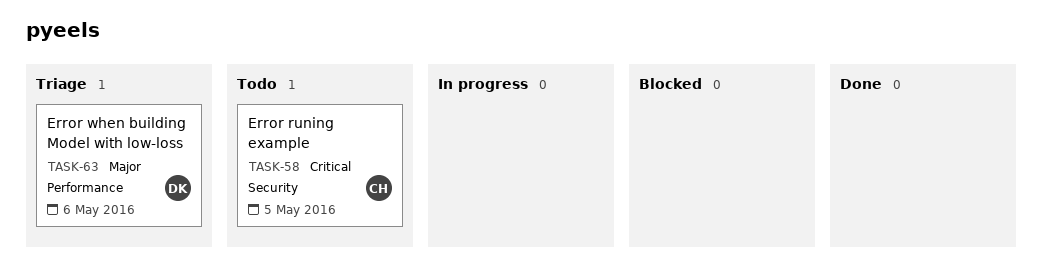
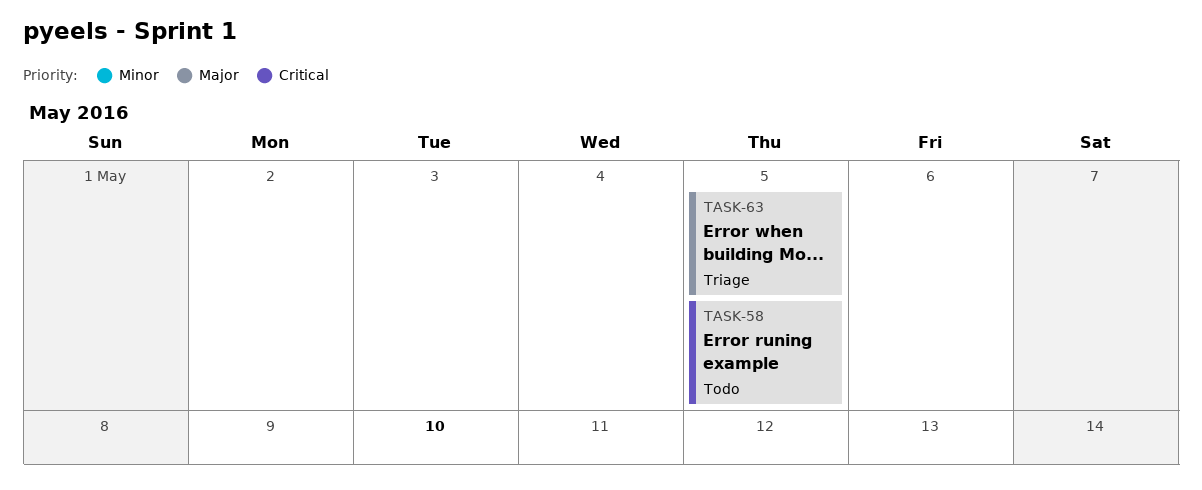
TASK-63, due: May 6 -> May 5

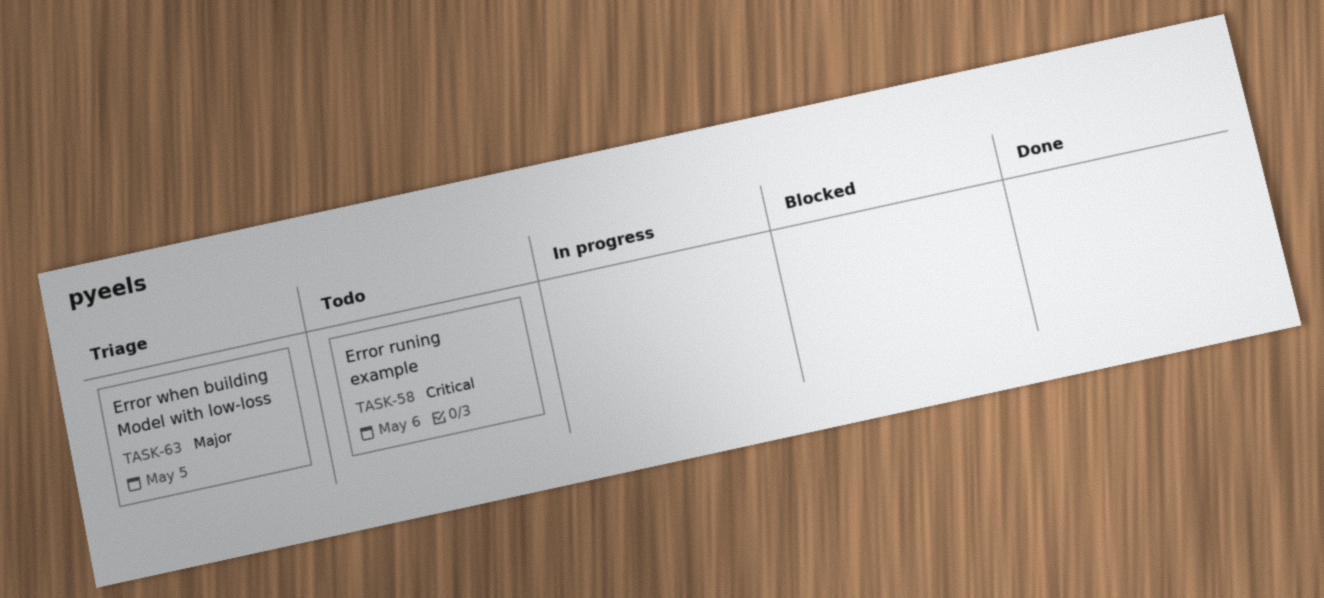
TASK-58, due: May 5 -> May 6

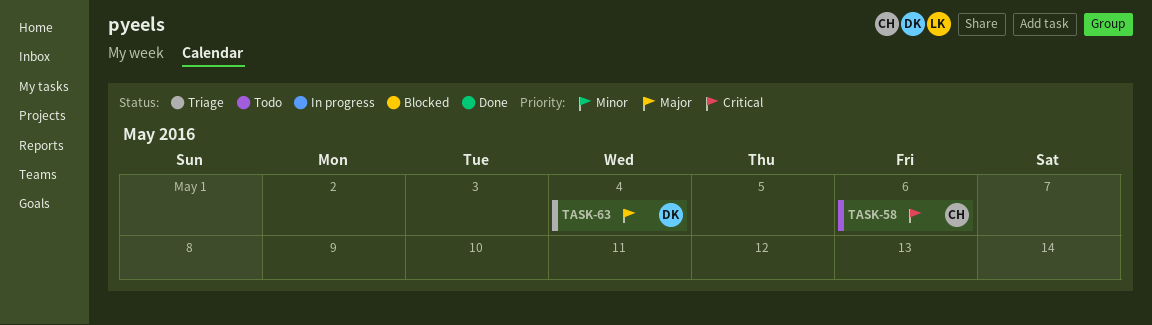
TASK-63, due: May 5 -> May 4

